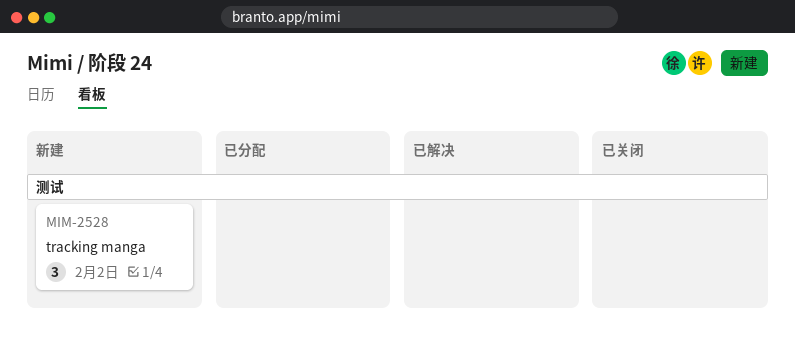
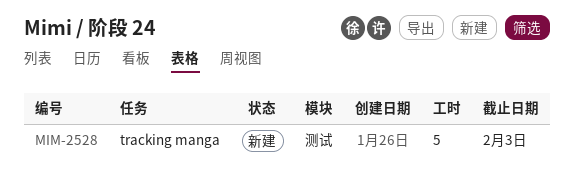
MIM-2528, estimate: 3 -> 5
MIM-2528, due: Feb 2 -> Feb 3

